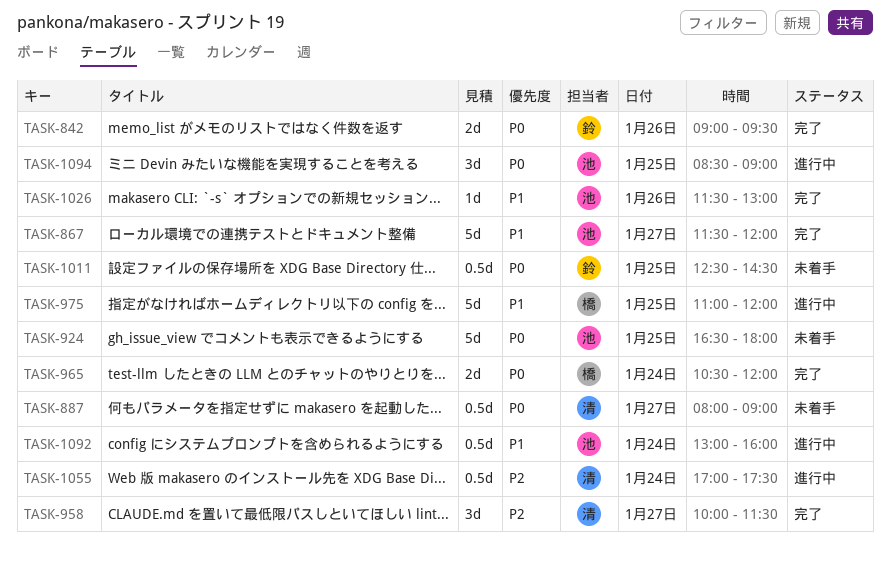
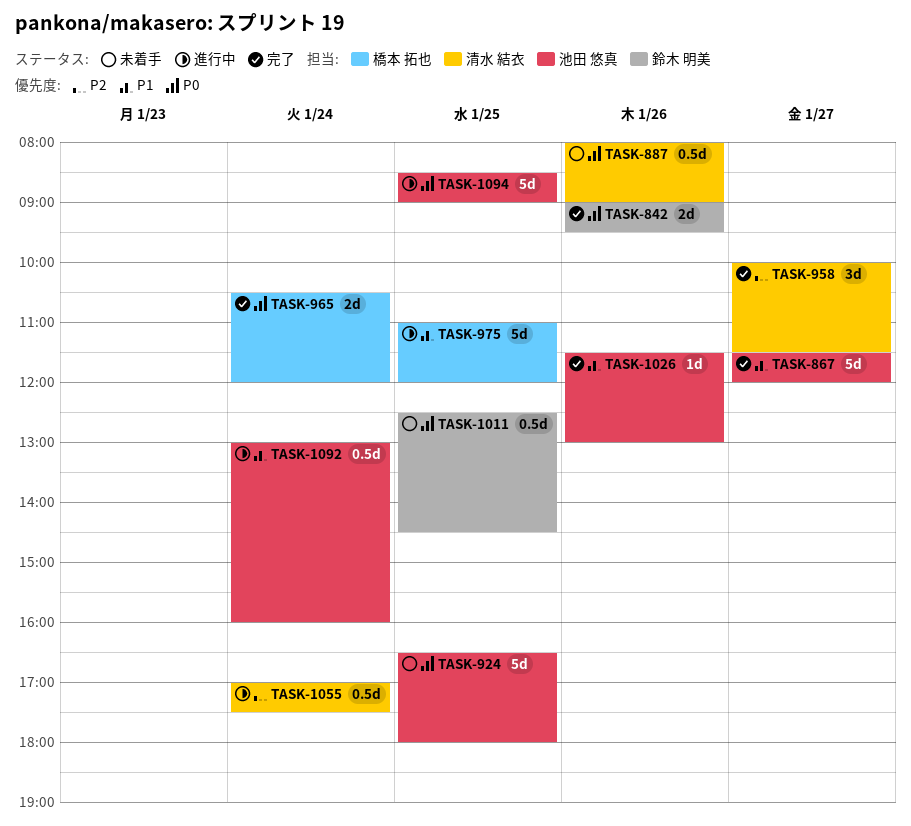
TASK-887, day: Jan 27 -> Jan 26
TASK-1094, estimate: 3d -> 5d

